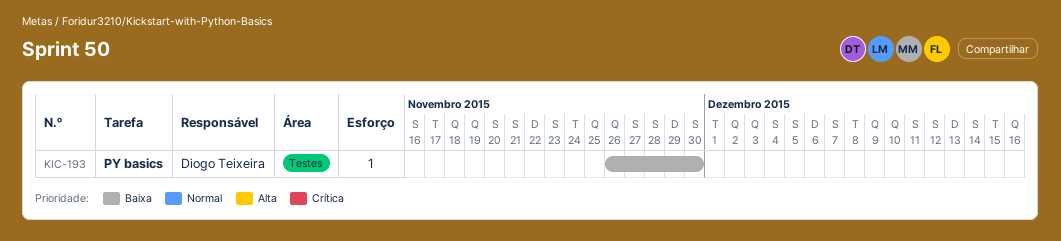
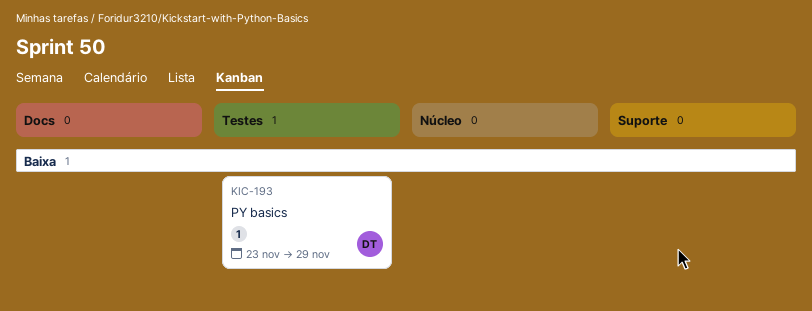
KIC-193, start: Nov 26 -> Nov 23
KIC-193, due: Nov 30 -> Nov 29

